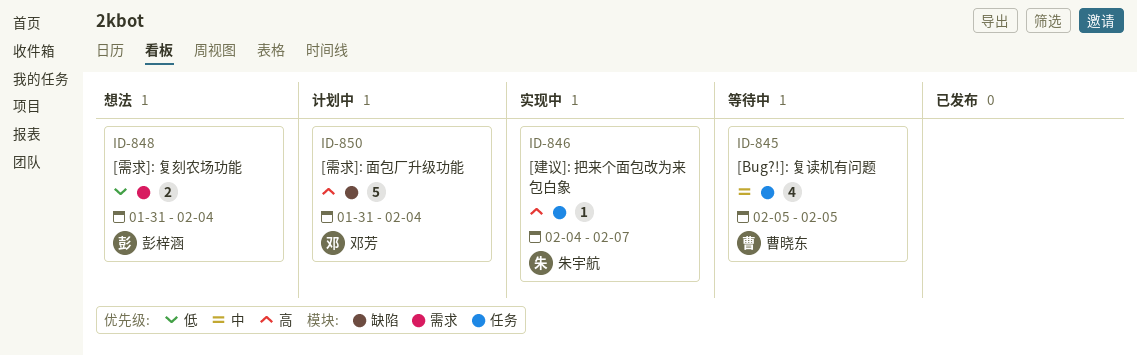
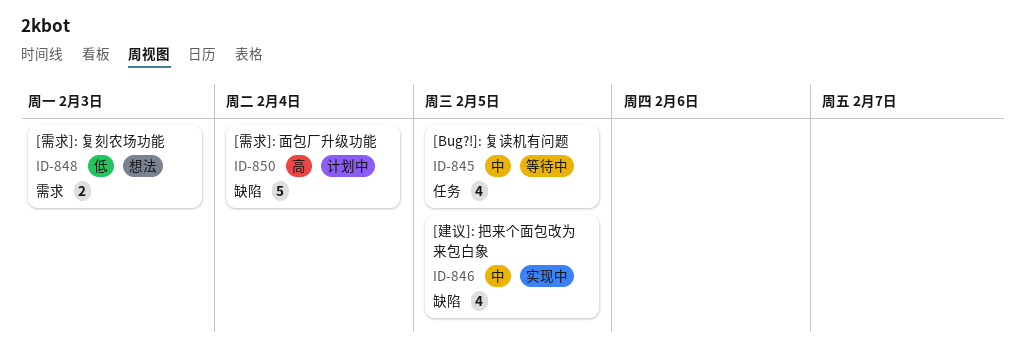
ID-846, priority: 高 -> 中
ID-846, label: 任务 -> 缺陷
ID-846, estimate: 1 -> 4
ID-846, due: Feb 7 -> Feb 5
ID-848, due: Feb 4 -> Feb 3

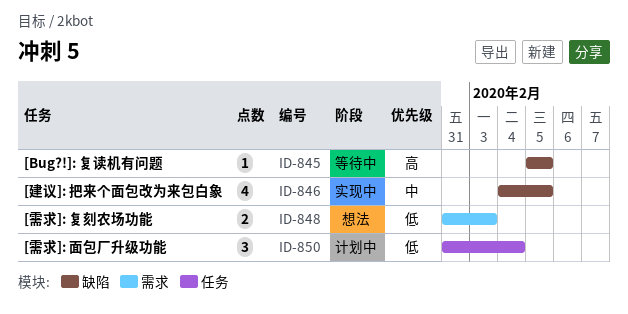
ID-845, priority: 中 -> 高
ID-845, label: 任务 -> 缺陷
ID-845, estimate: 4 -> 1
ID-850, priority: 高 -> 低
ID-850, label: 缺陷 -> 任务
ID-850, estimate: 5 -> 3

